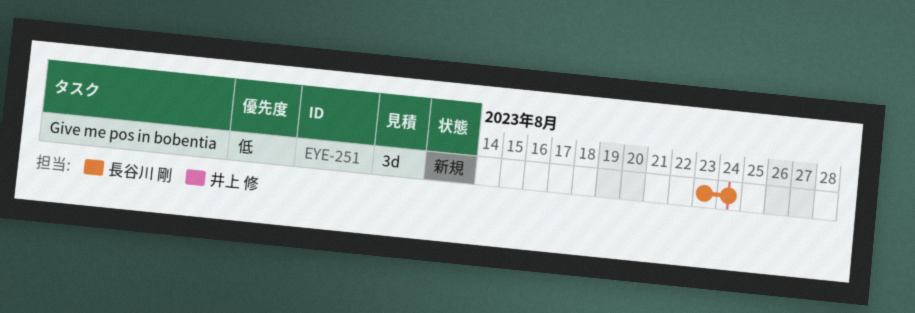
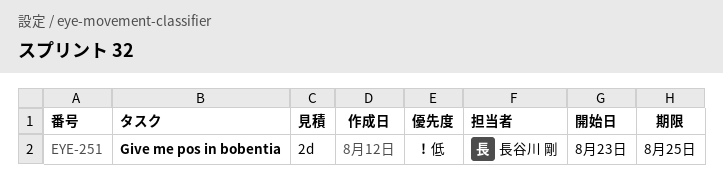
EYE-251, estimate: 3d -> 2d
EYE-251, due: Aug 24 -> Aug 25

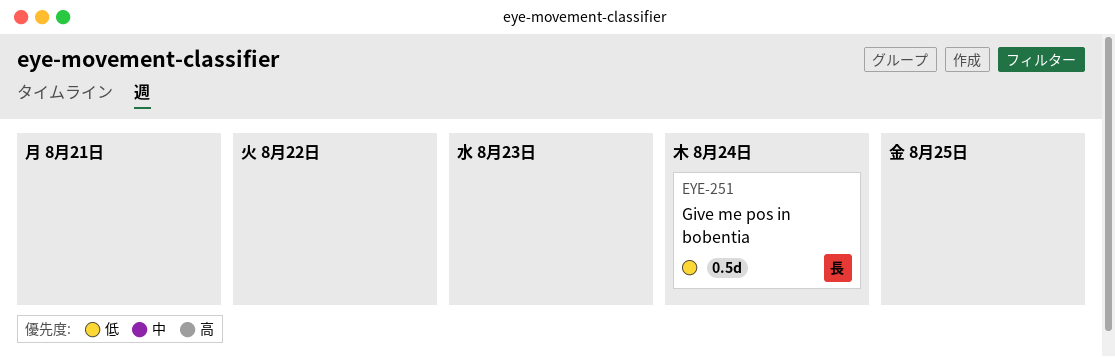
EYE-251, estimate: 2d -> 0.5d
EYE-251, due: Aug 25 -> Aug 24

